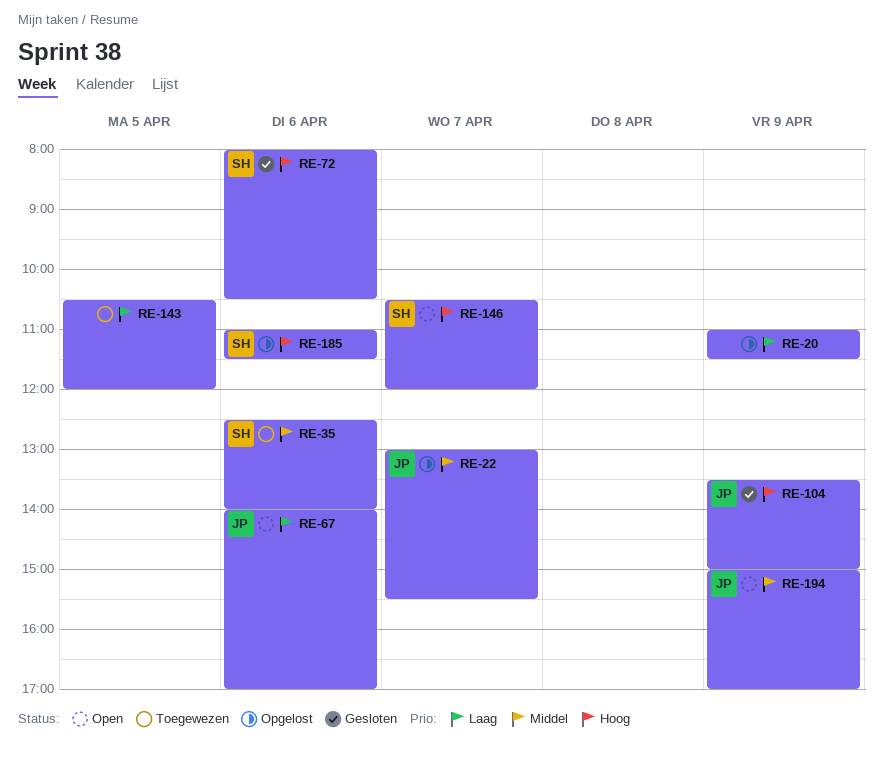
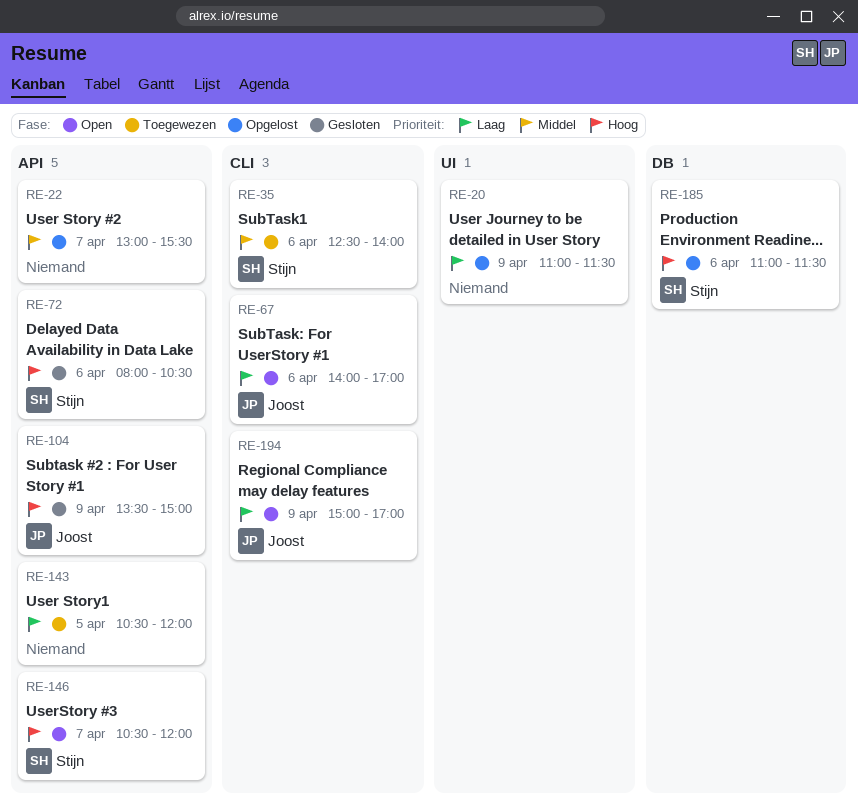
RE-22, owner: Joost -> none
RE-194, priority: Middel -> Laag

